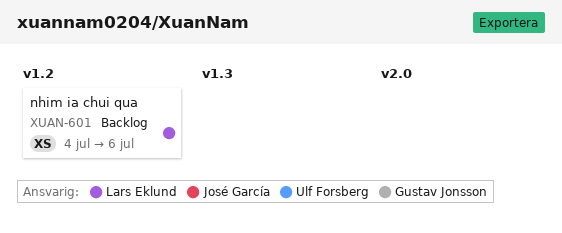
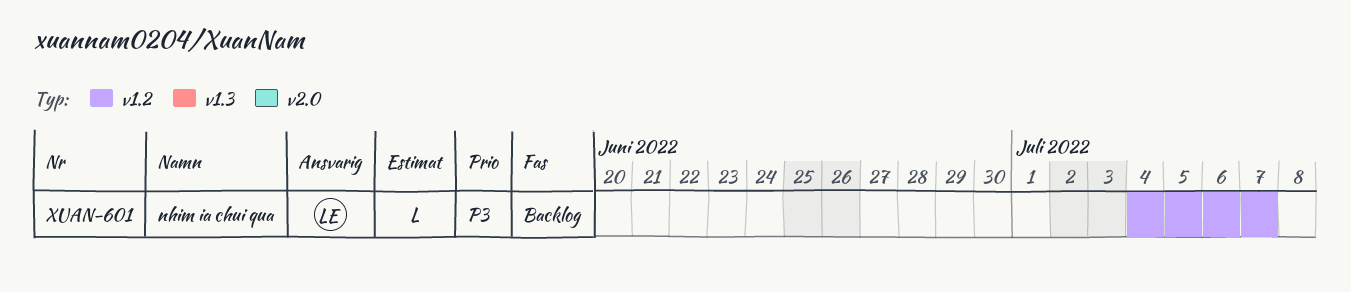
XUAN-601, estimate: XS -> L
XUAN-601, due: Jul 6 -> Jul 7

